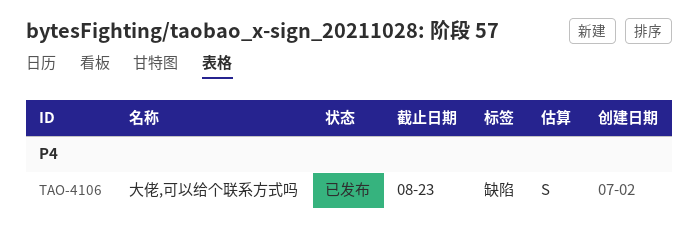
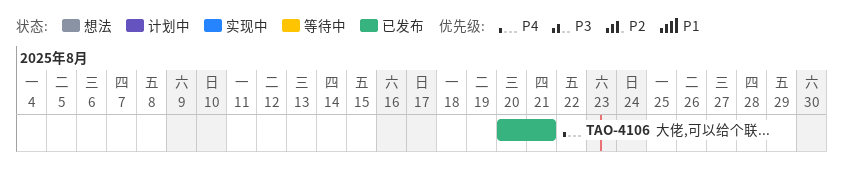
TAO-4106, due: Aug 23 -> Aug 21

